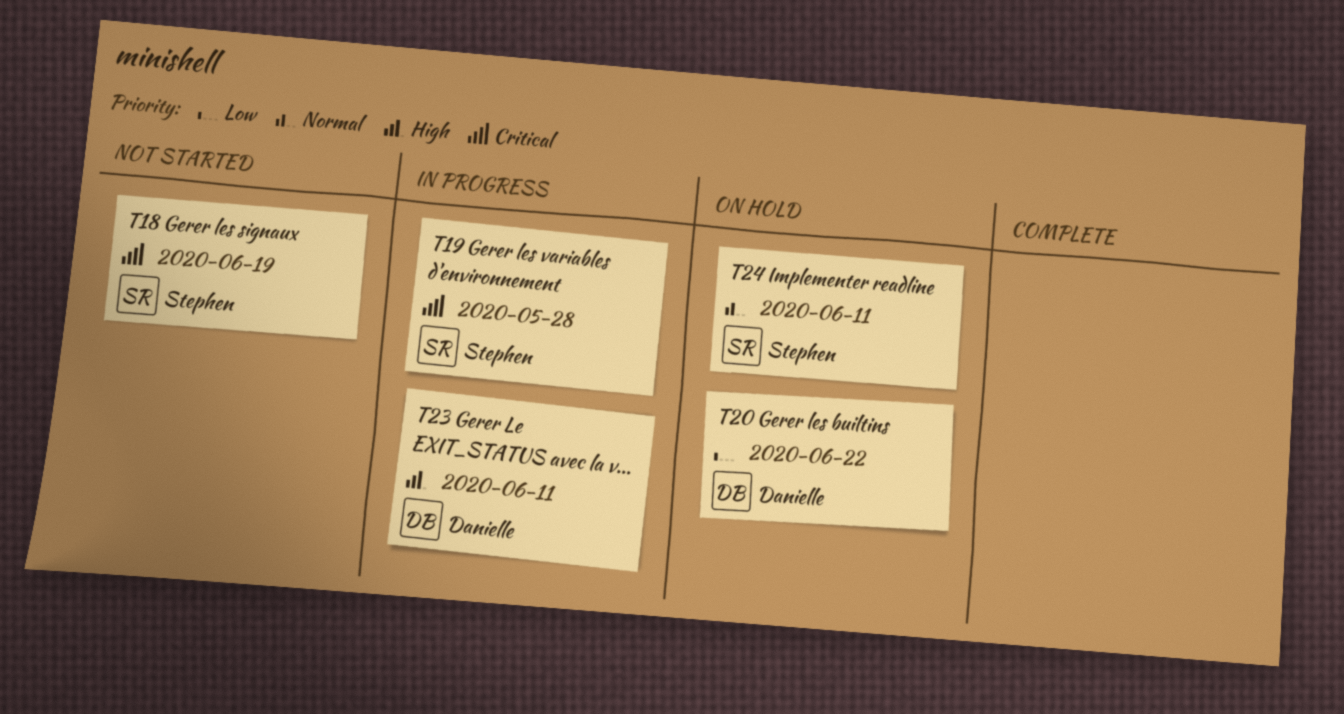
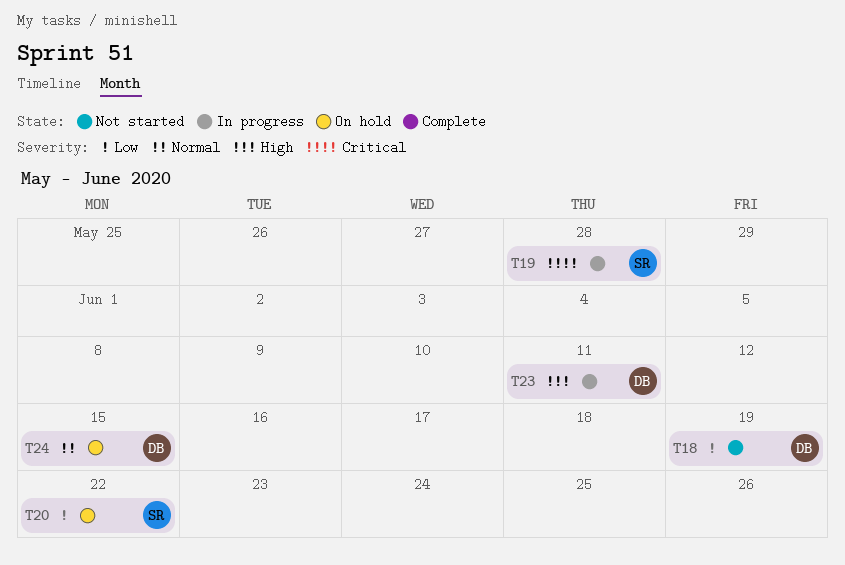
T18, owner: Stephen -> Danielle
T18, priority: Critical -> Low
T20, owner: Danielle -> Stephen
T24, owner: Stephen -> Danielle
T24, due: Jun 11 -> Jun 15

